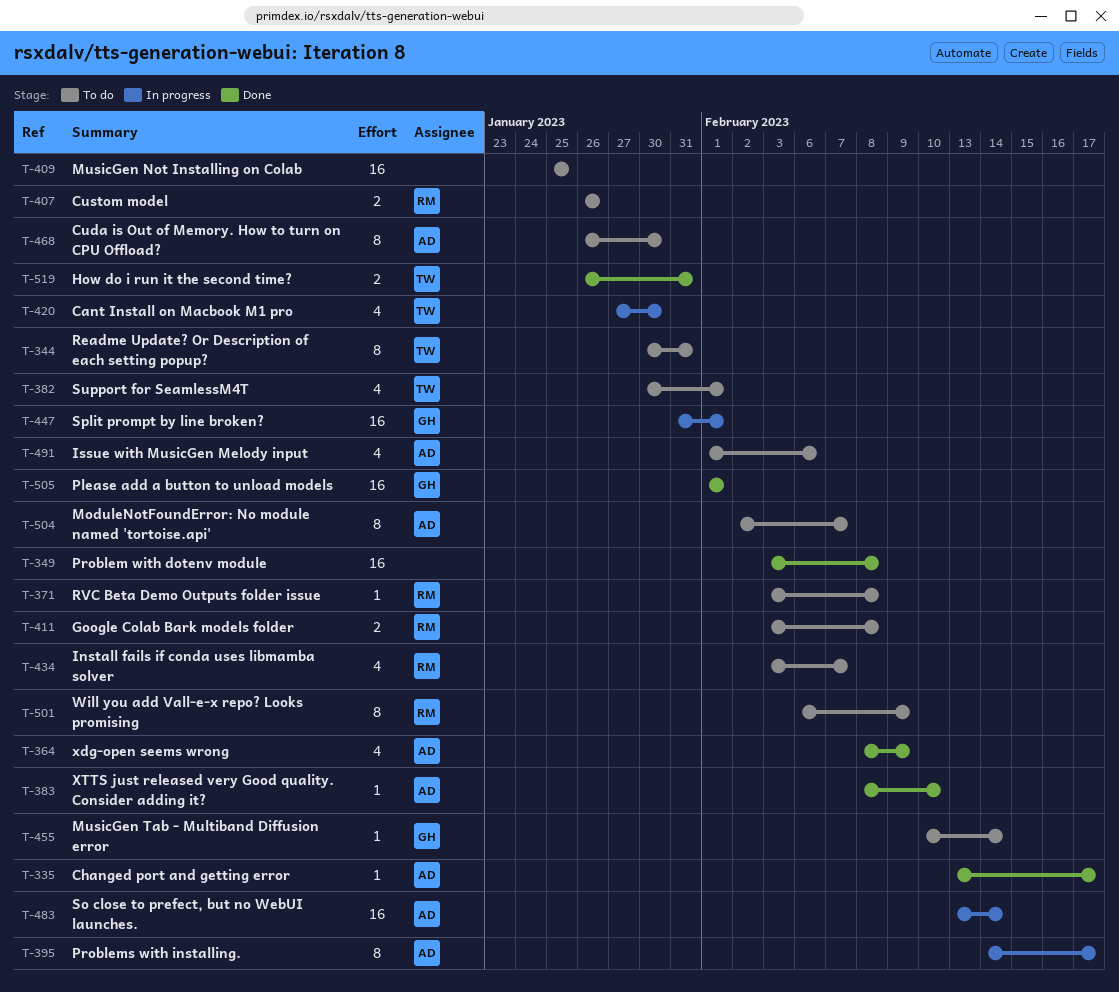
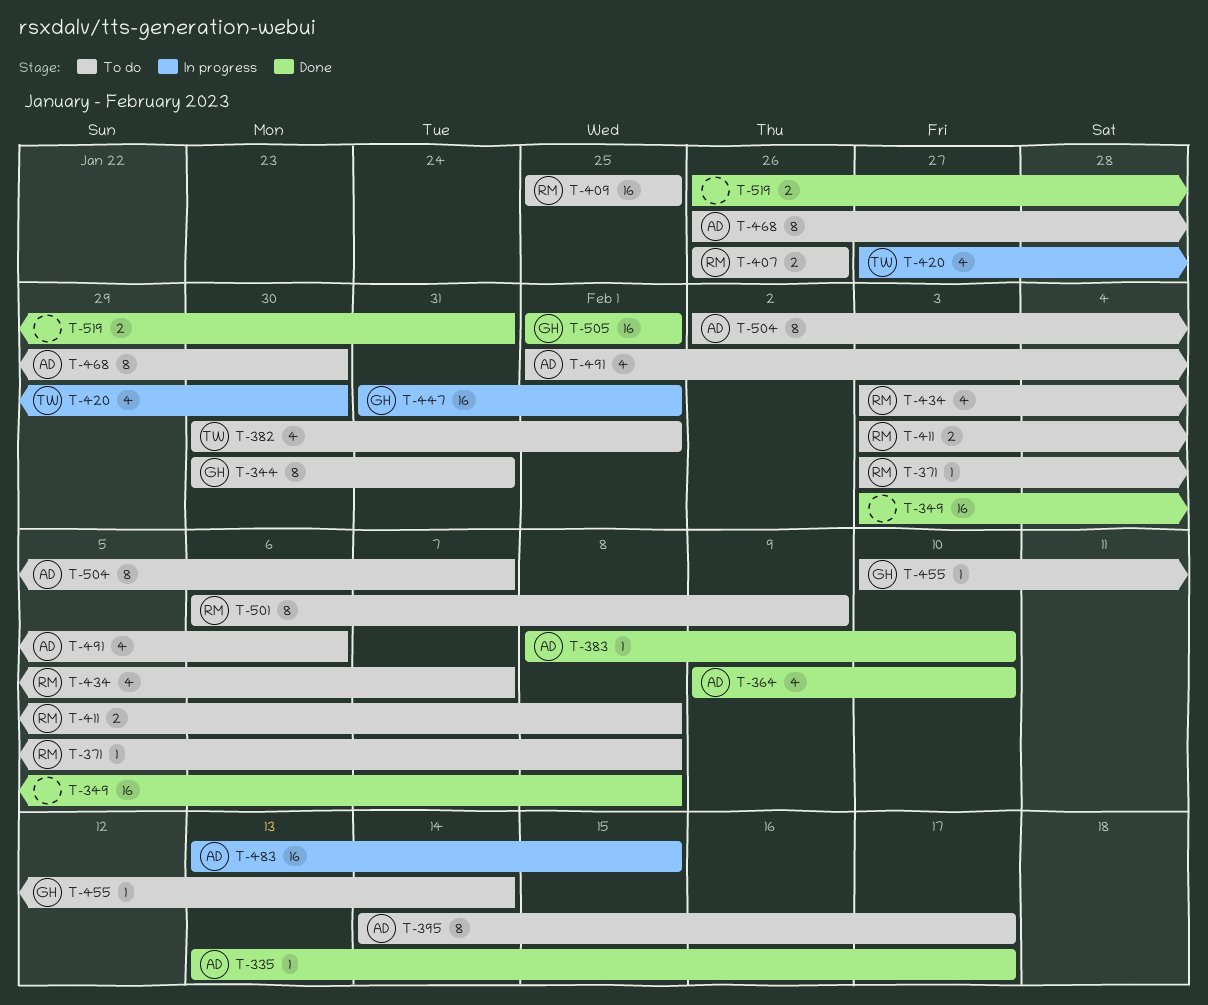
T-344, owner: TW -> GH
T-364, start: Feb 8 -> Feb 9
T-364, due: Feb 9 -> Feb 10
T-395, status: In progress -> To do
T-409, owner: none -> RM
T-483, due: Feb 14 -> Feb 15
T-519, owner: TW -> none

